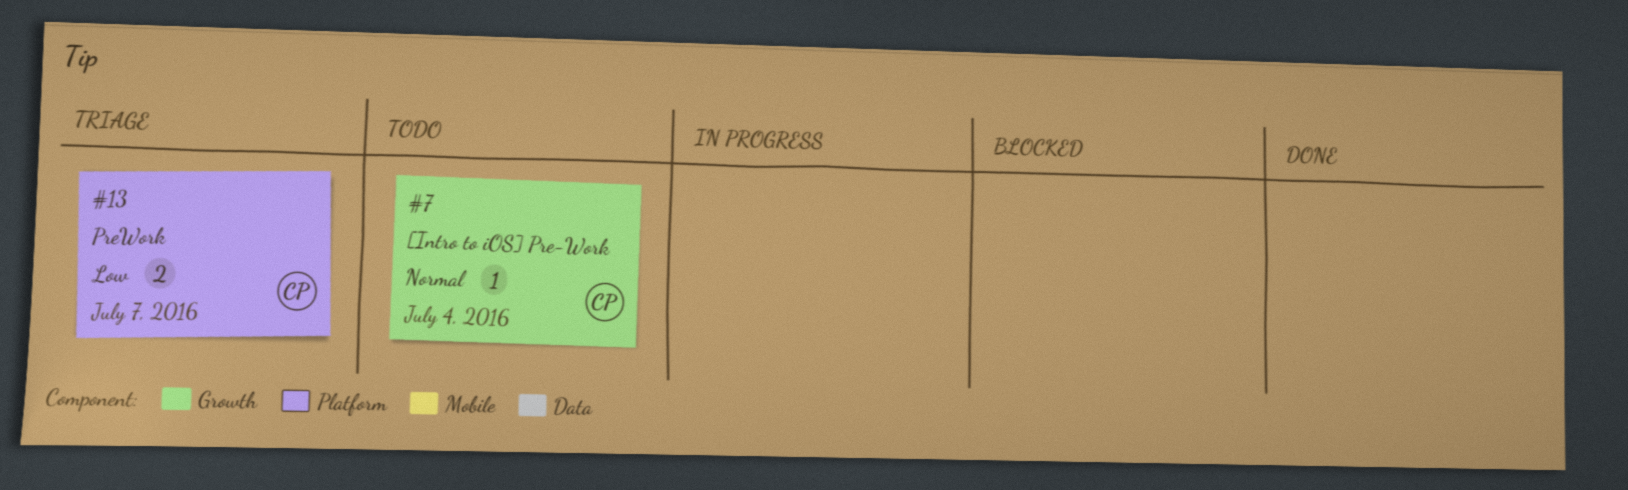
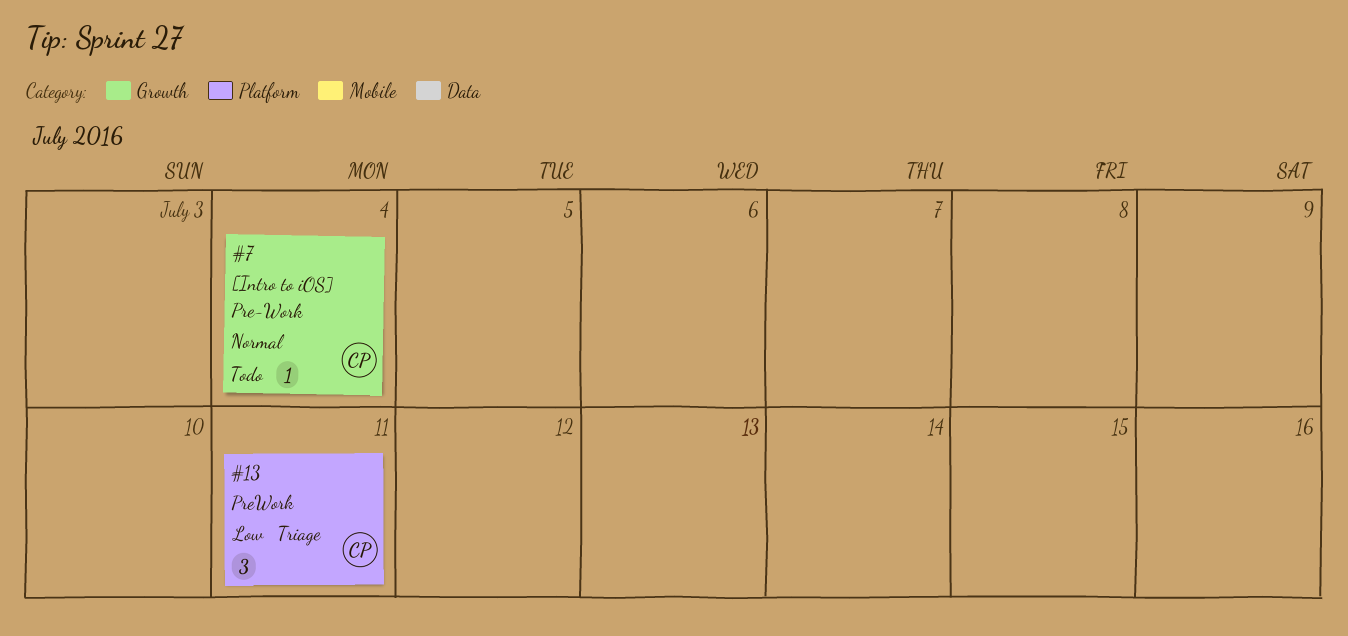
#13, estimate: 2 -> 3
#13, due: Jul 7 -> Jul 11

